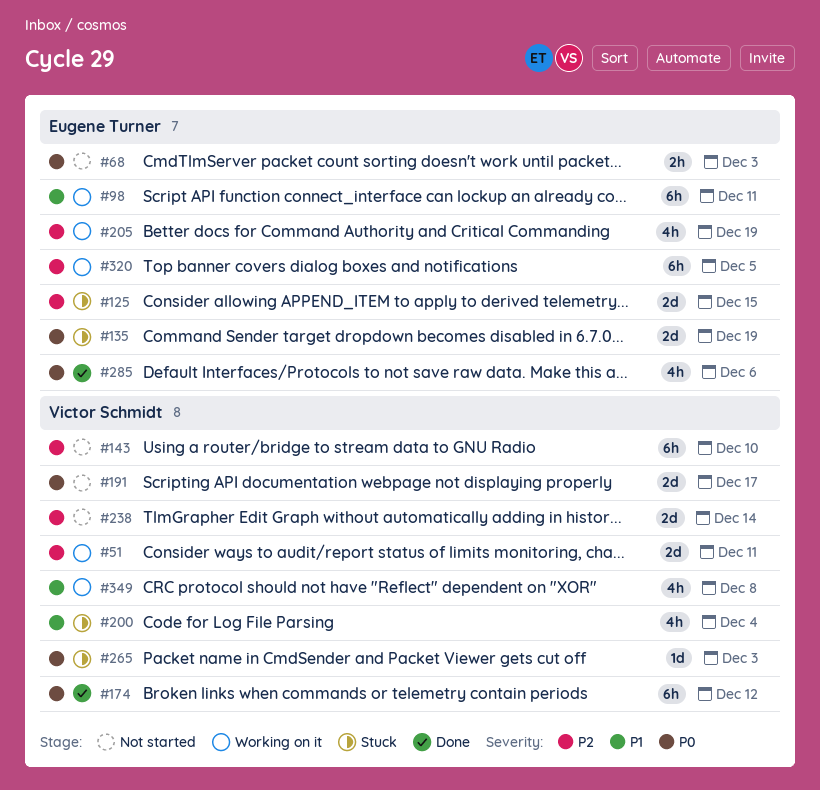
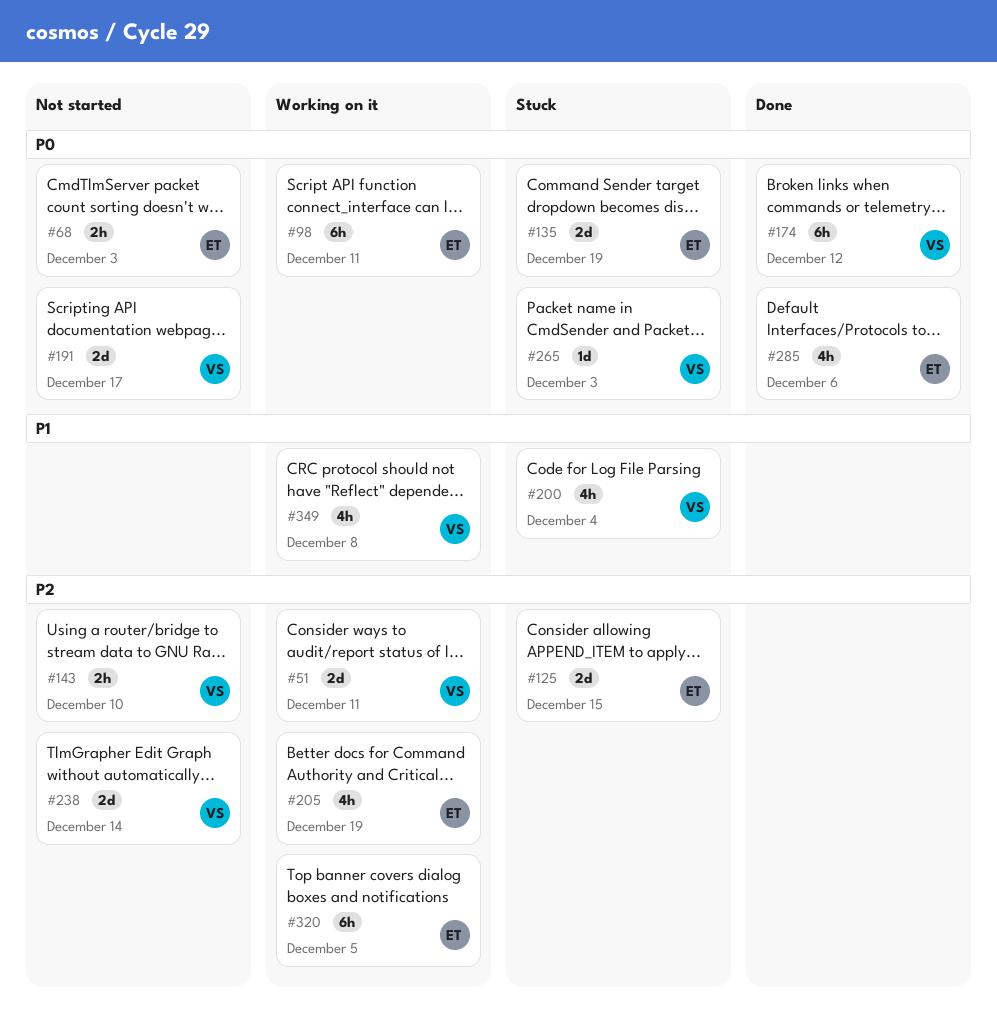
#98, priority: P1 -> P0
#143, estimate: 6h -> 2h

